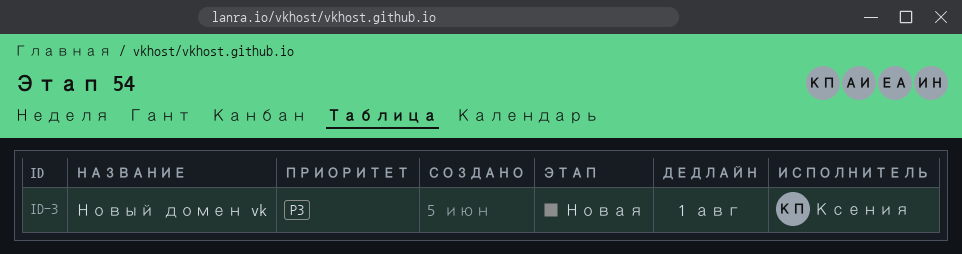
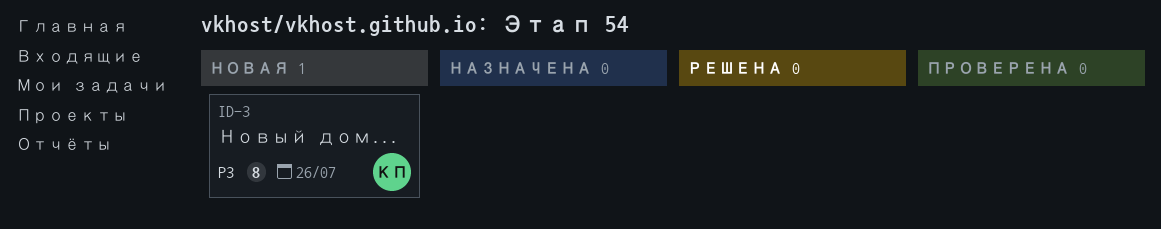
ID-3, due: Aug 1 -> Jul 26

